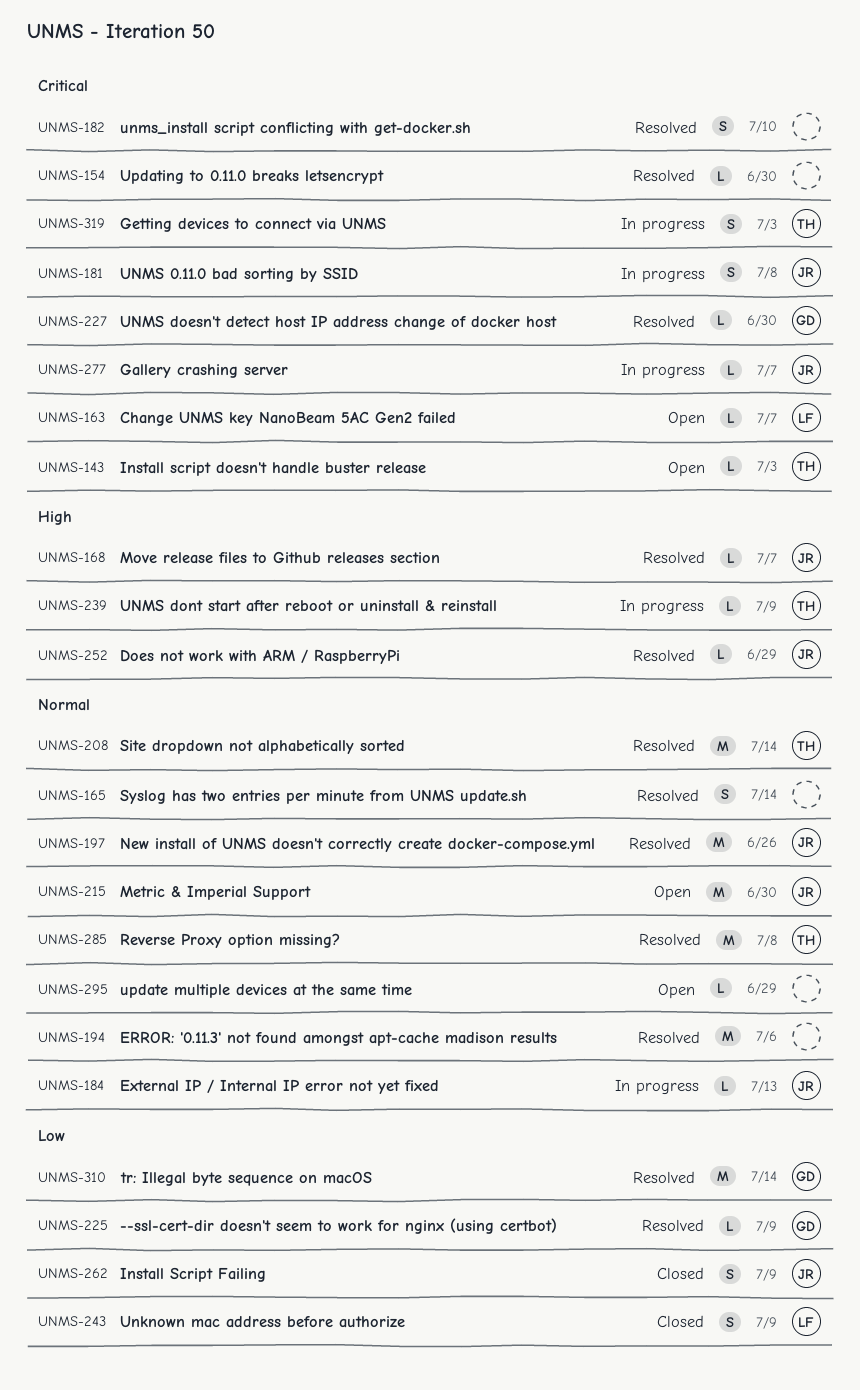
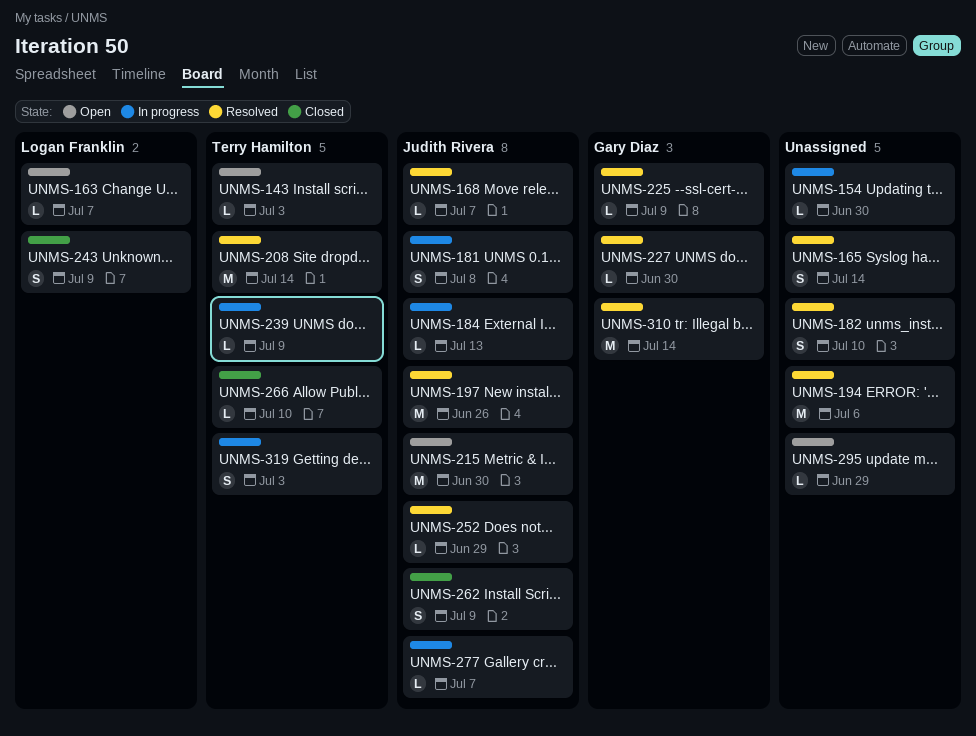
UNMS-154, status: Resolved -> In progress
UNMS-266: none -> present
UNMS-285: present -> none

